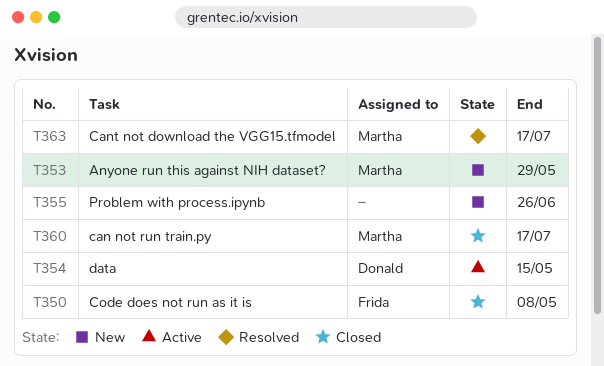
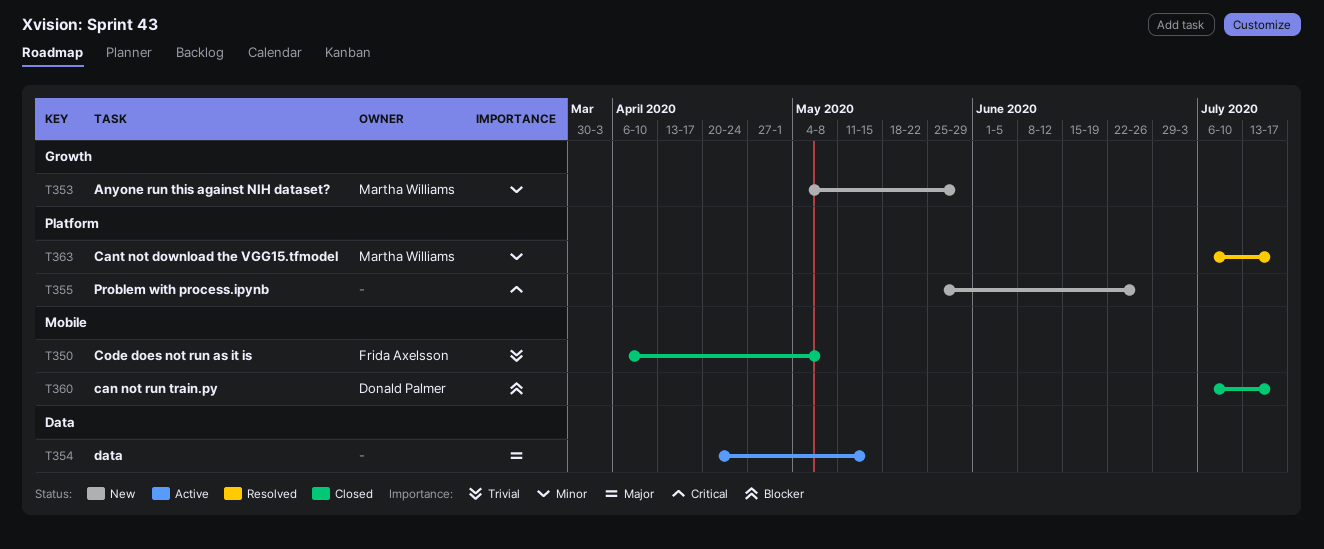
T354, owner: Donald Palmer -> none
T360, owner: Martha Williams -> Donald Palmer

